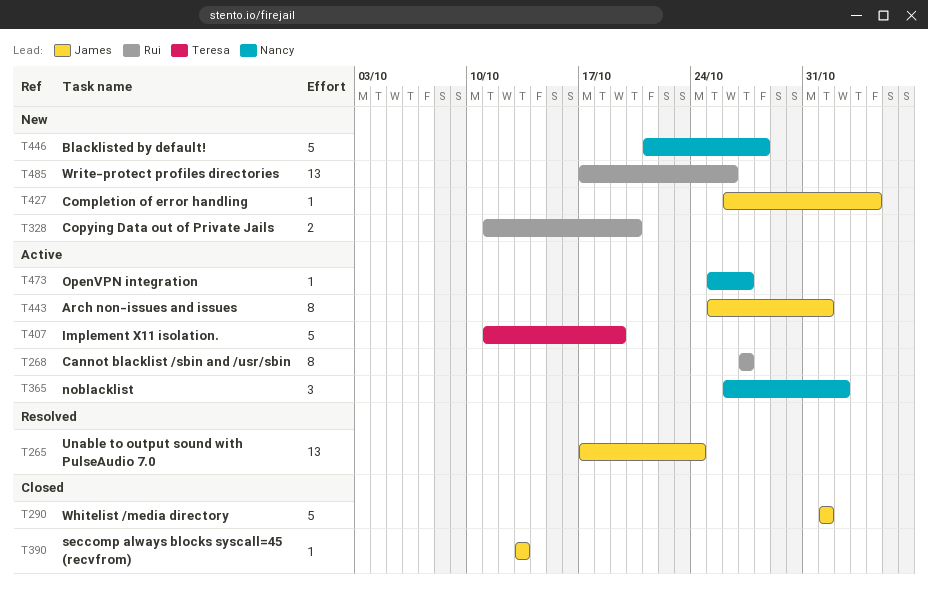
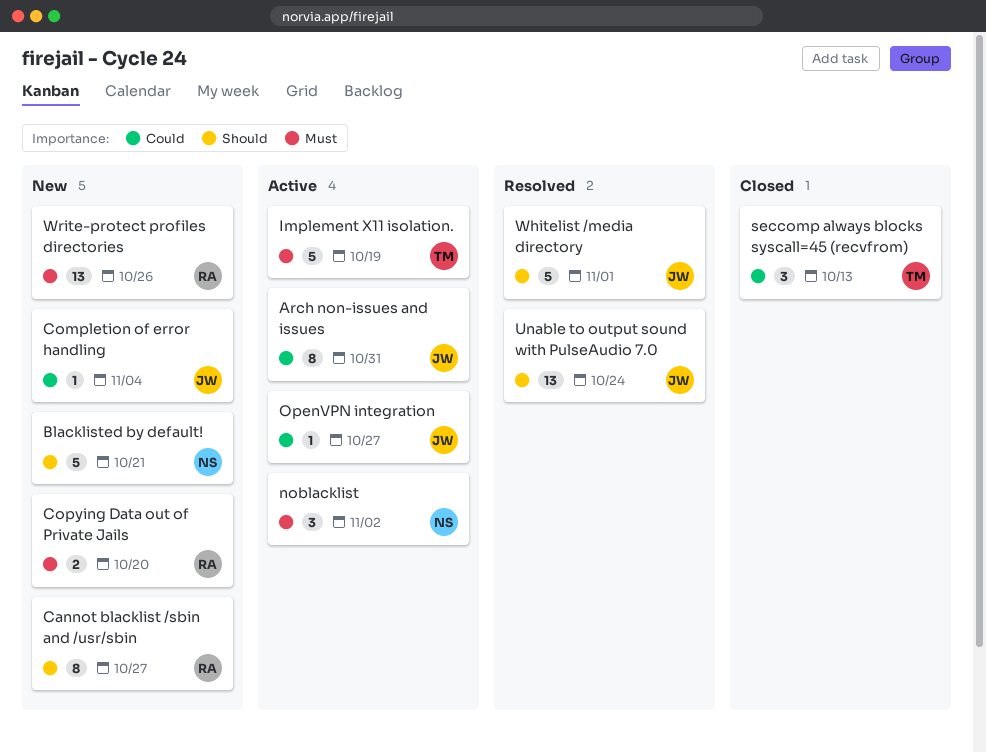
Arch non-issues and issues, due: Nov 1 -> Oct 31
Blacklisted by default!, due: Oct 28 -> Oct 21
Cannot blacklist /sbin and /usr/sbin, status: Active -> New
OpenVPN integration, owner: Nancy -> James
seccomp always blocks syscall=45 (recvfrom), owner: James -> Teresa
seccomp always blocks syscall=45 (recvfrom), estimate: 1 -> 3
Whitelist /media directory, status: Closed -> Resolved

